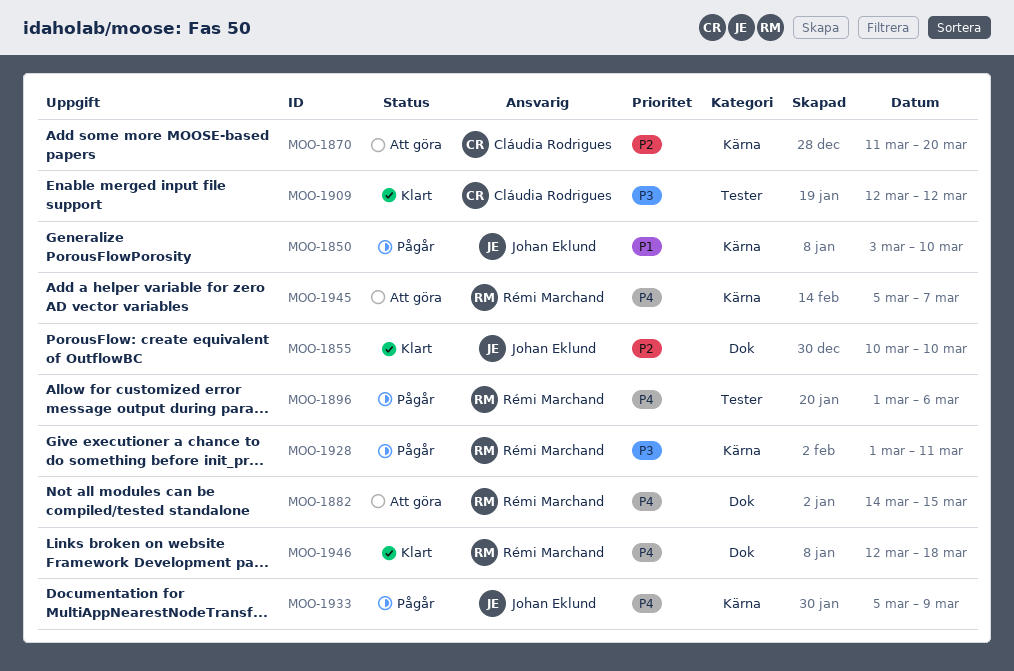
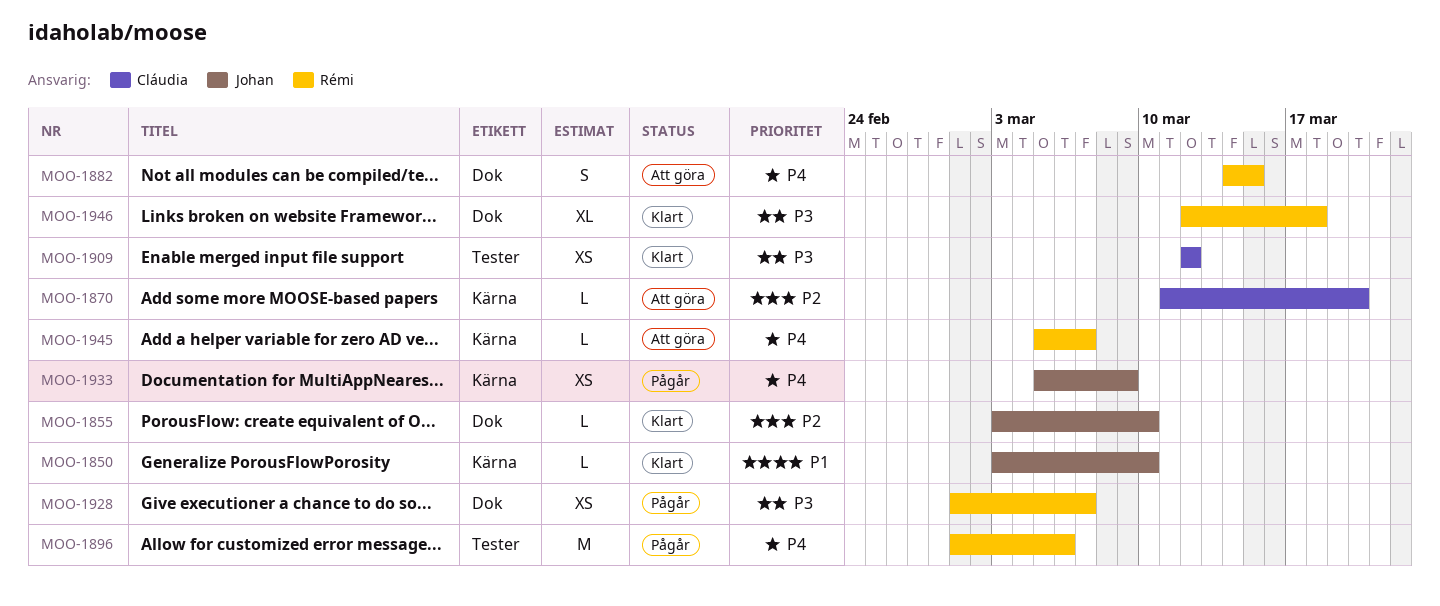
MOO-1850, status: Pågår -> Klart
MOO-1855, start: Mar 10 -> Mar 3
MOO-1928, label: Kärna -> Dok
MOO-1928, due: Mar 11 -> Mar 7
MOO-1946, priority: P4 -> P3

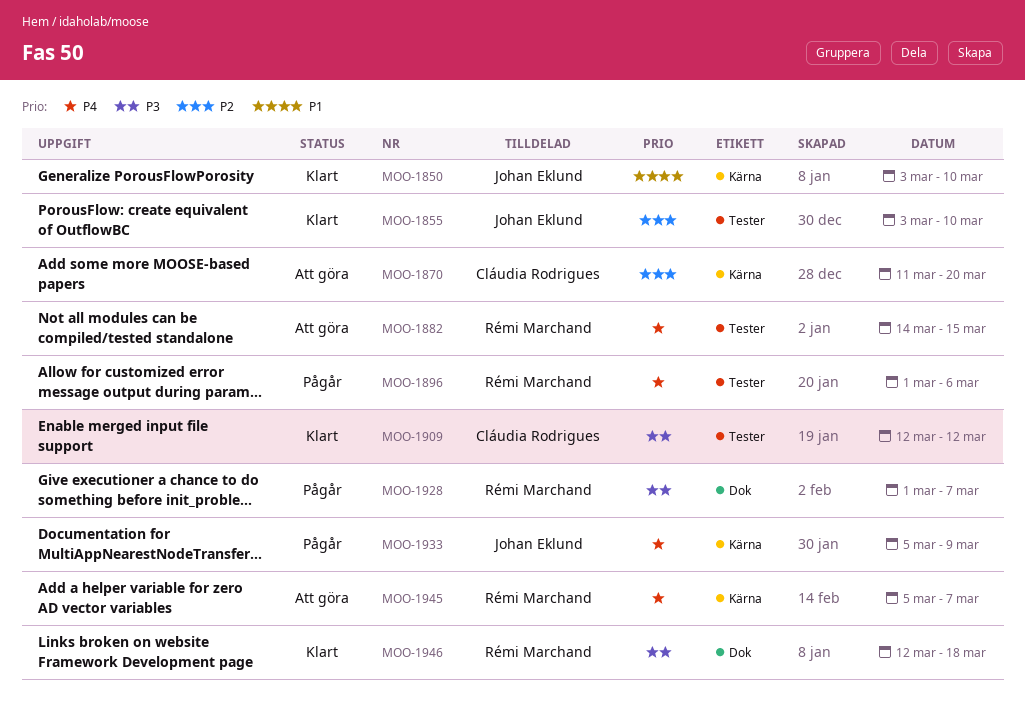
MOO-1855, label: Dok -> Tester
MOO-1882, label: Dok -> Tester

